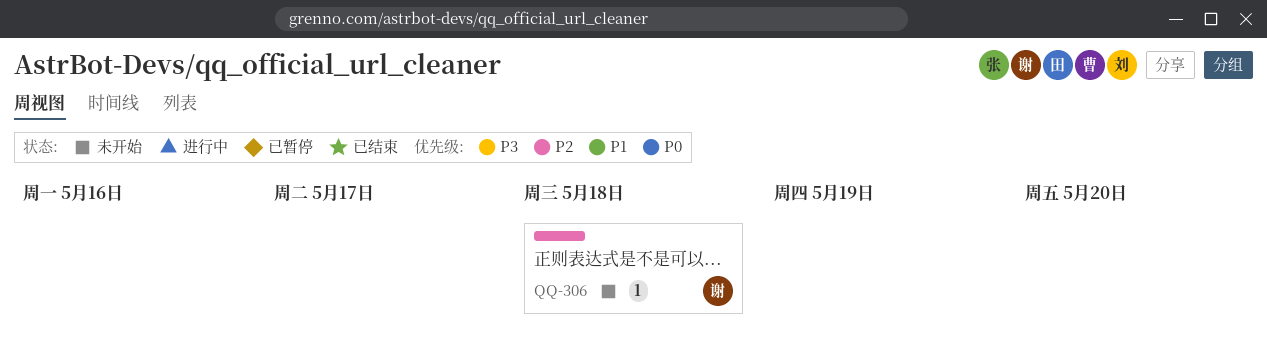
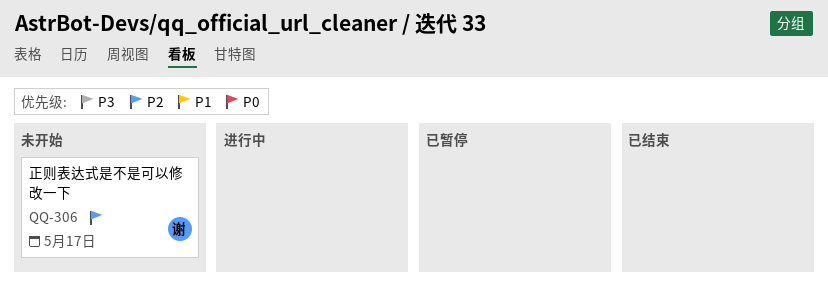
QQ-306, due: May 18 -> May 17

